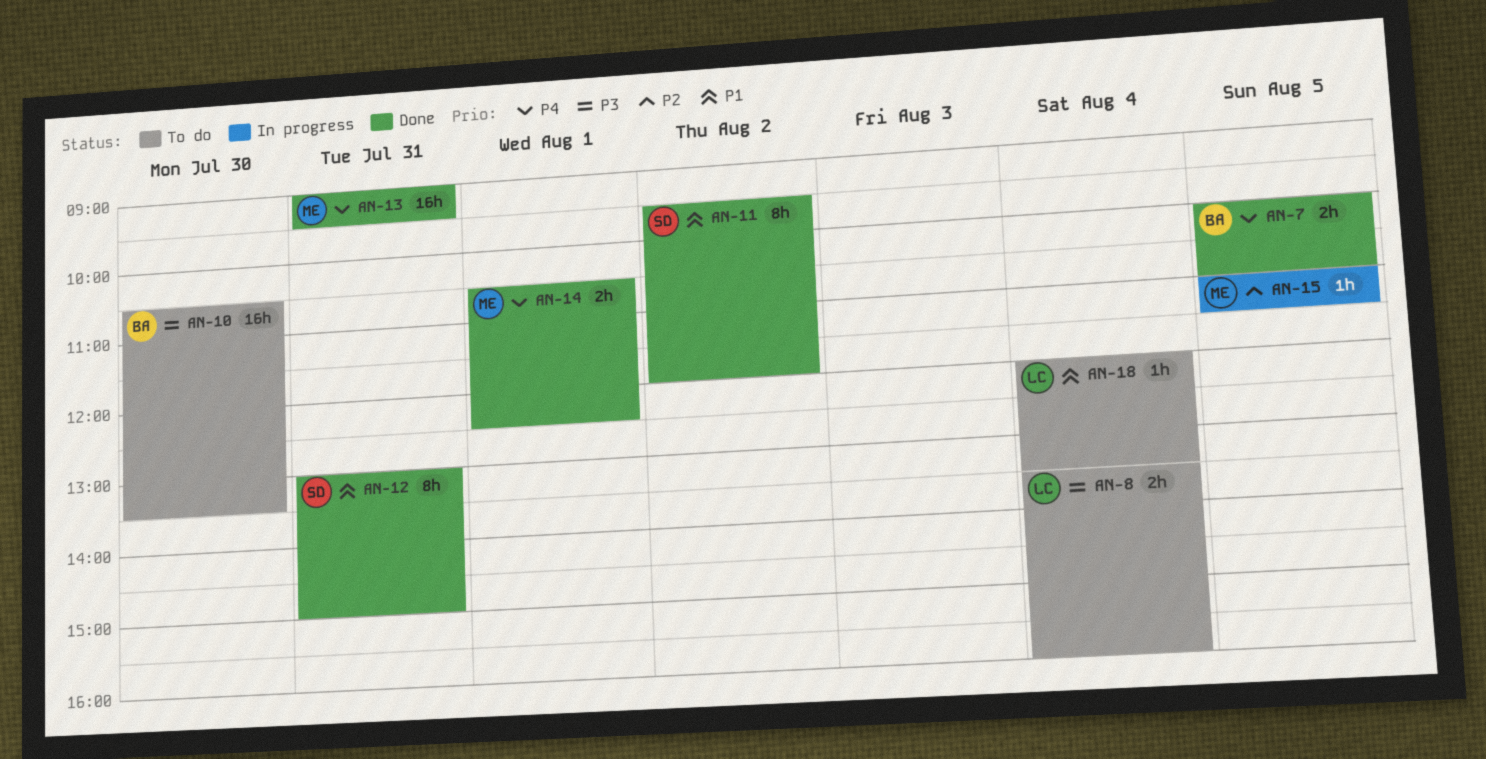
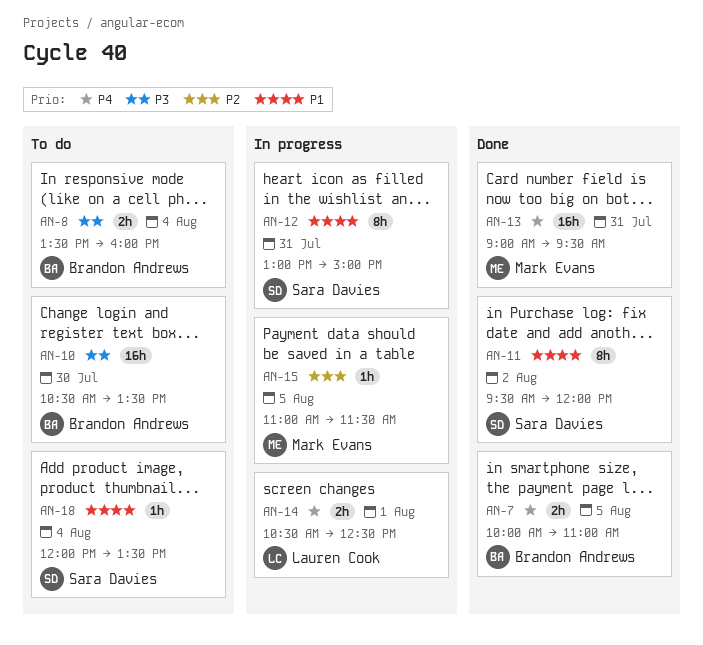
AN-8, owner: Lauren Cook -> Brandon Andrews
AN-12, status: Done -> In progress
AN-14, status: Done -> In progress
AN-14, owner: Mark Evans -> Lauren Cook
AN-18, owner: Lauren Cook -> Sara Davies

